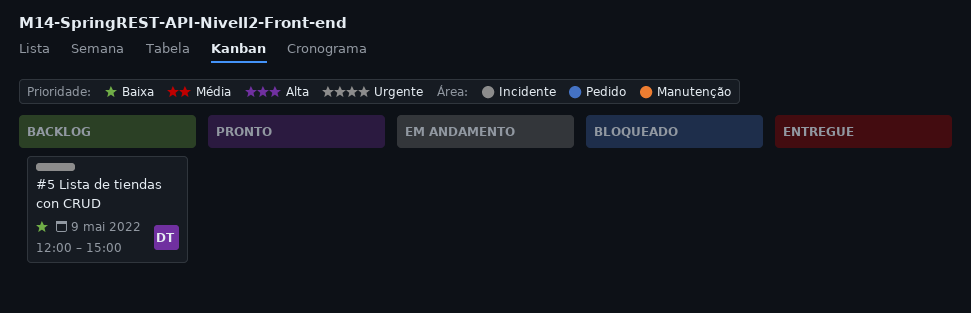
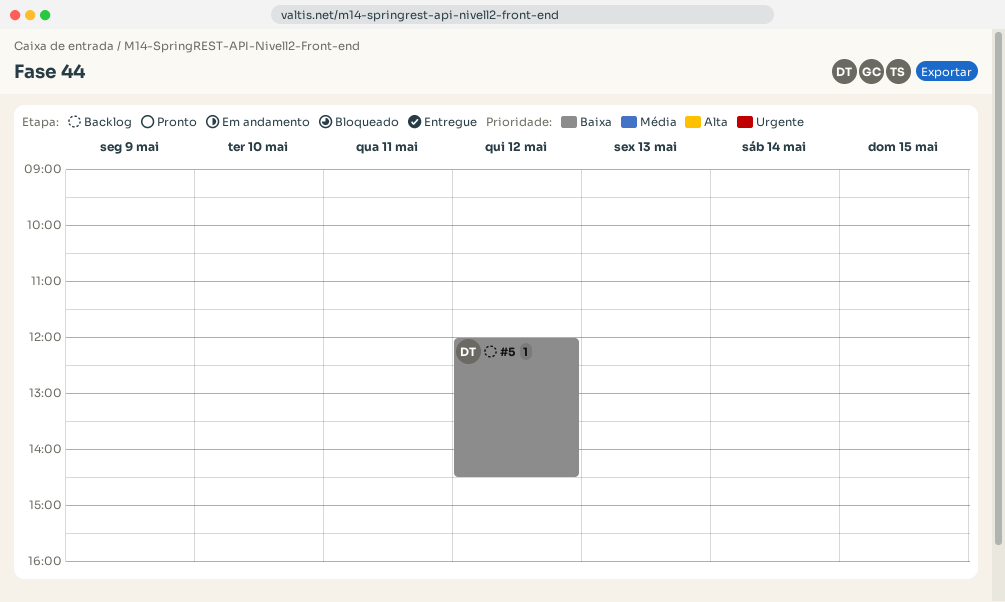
#5, day: May 9 -> May 12
#5, ends: 15:00 -> 14:30

